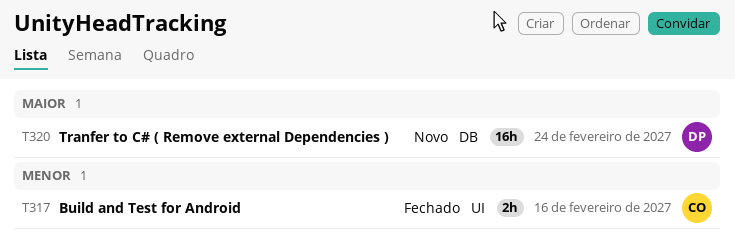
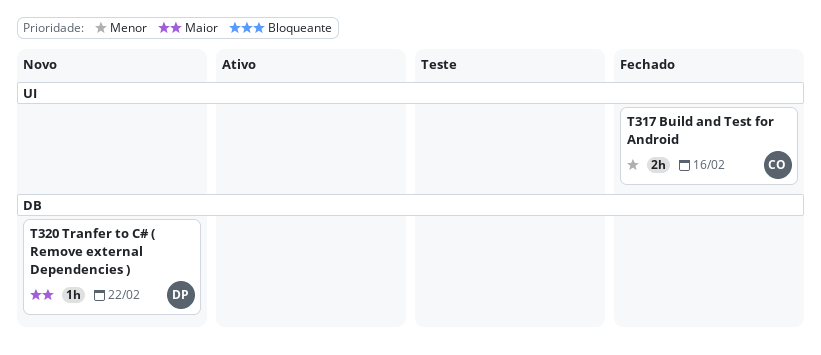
T320, estimate: 16h -> 1h
T320, due: Feb 24 -> Feb 22

